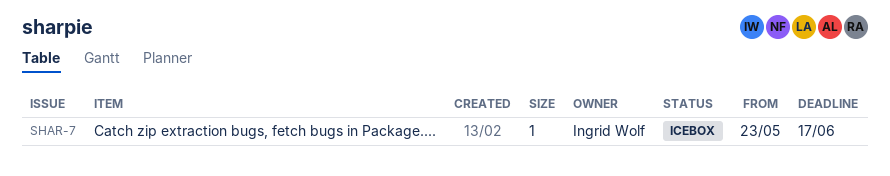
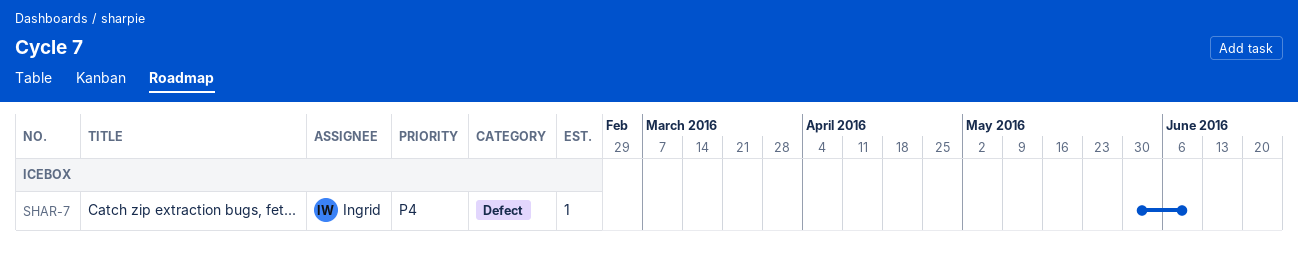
SHAR-7, start: May 23 -> May 30
SHAR-7, due: Jun 17 -> Jun 10

